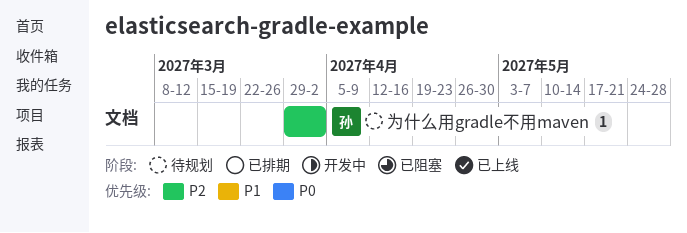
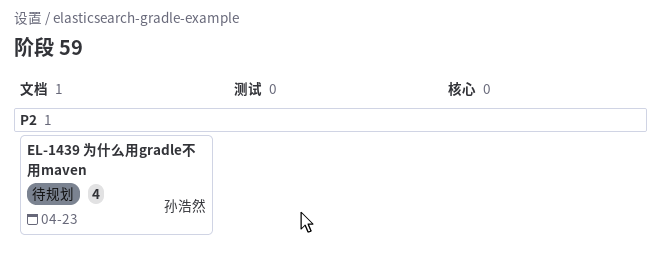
为什么用gradle不用maven, estimate: 1 -> 4
为什么用gradle不用maven, due: Apr 2 -> Apr 23

